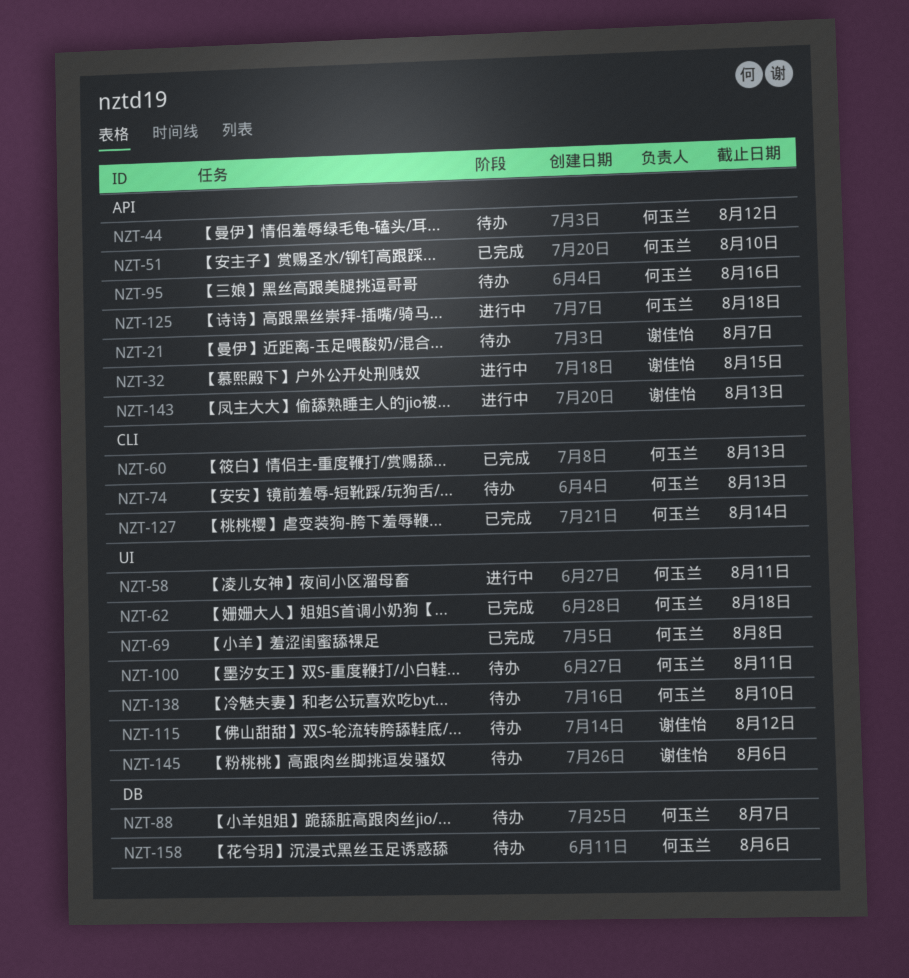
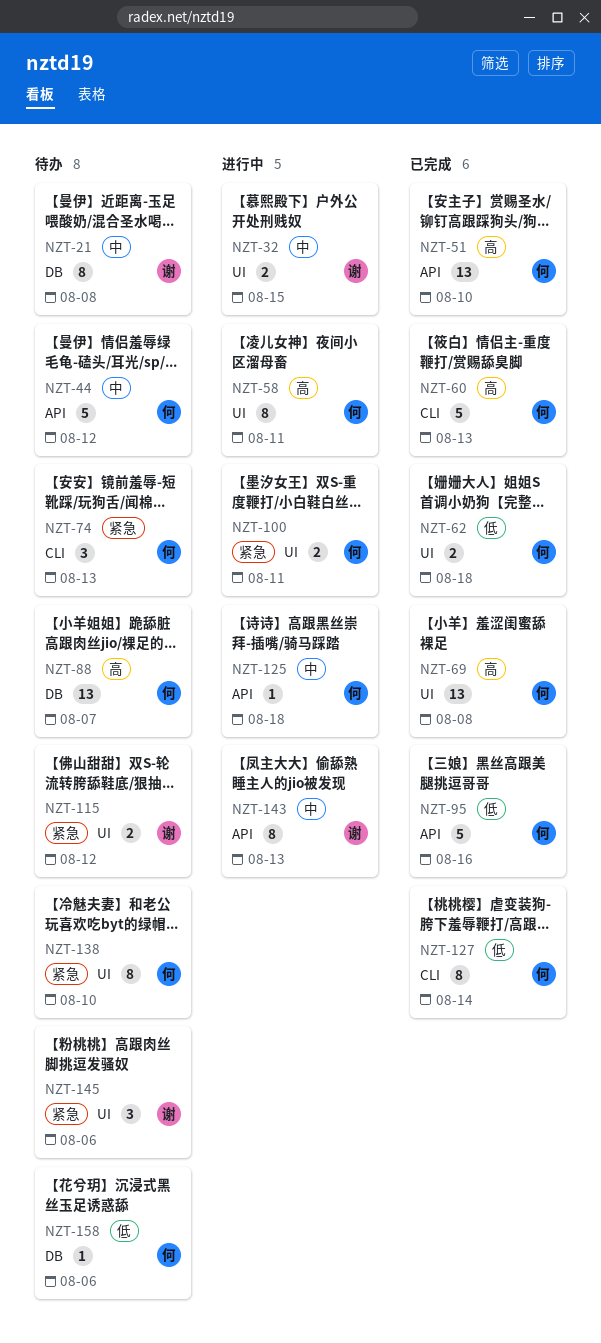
NZT-21, label: API -> DB
NZT-21, due: Aug 7 -> Aug 8
NZT-32, label: API -> UI
NZT-95, status: 待办 -> 已完成
NZT-100, status: 待办 -> 进行中

